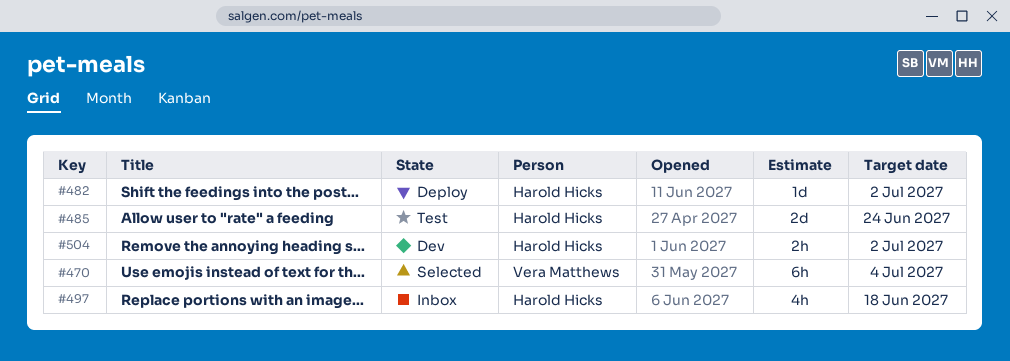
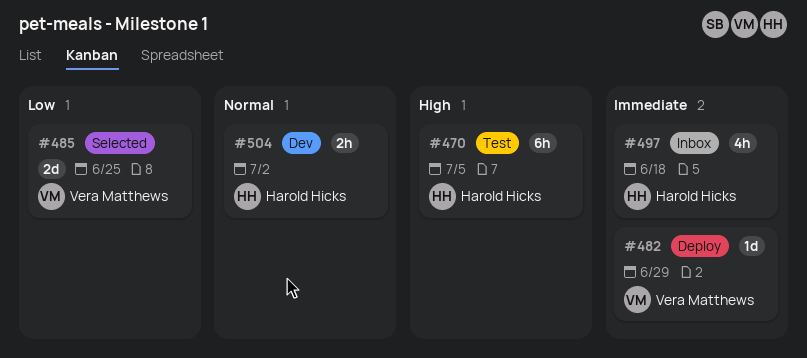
#470, status: Selected -> Test
#470, owner: Vera Matthews -> Harold Hicks
#470, due: Jul 4 -> Jul 5
#482, owner: Harold Hicks -> Vera Matthews
#482, due: Jul 2 -> Jun 29
#485, status: Test -> Selected
#485, owner: Harold Hicks -> Vera Matthews
#485, due: Jun 24 -> Jun 25

